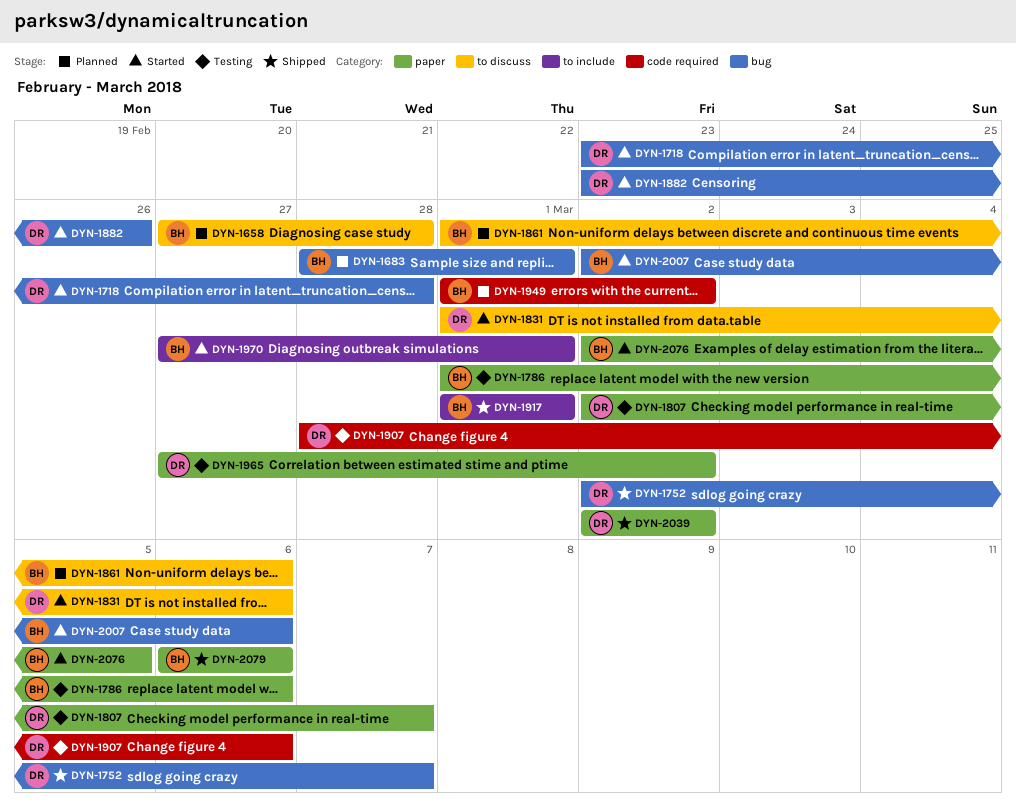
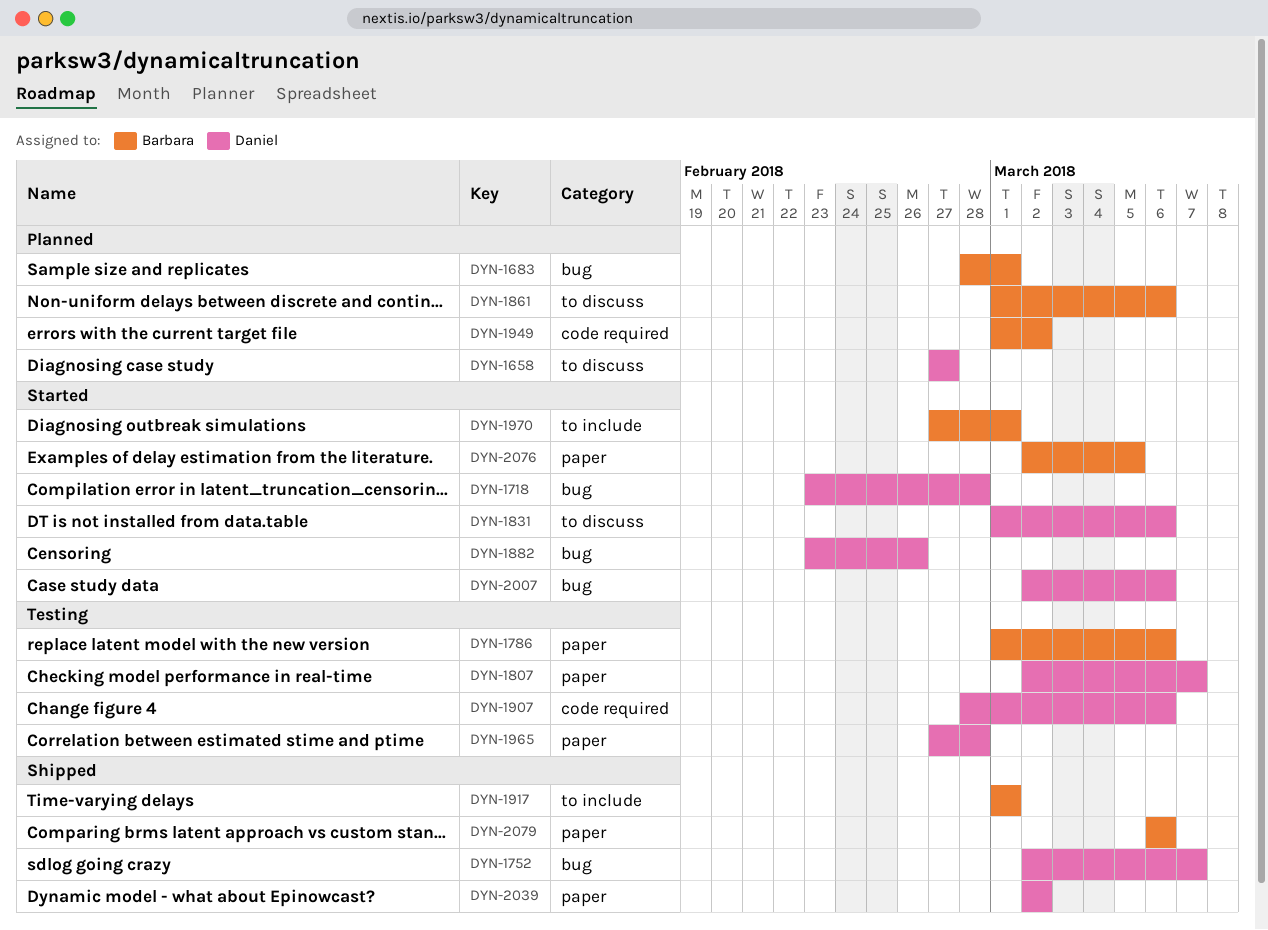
DYN-1658, owner: Barbara -> Daniel
DYN-1658, due: Feb 28 -> Feb 27
DYN-1965, due: Mar 2 -> Feb 28
DYN-2007, owner: Barbara -> Daniel

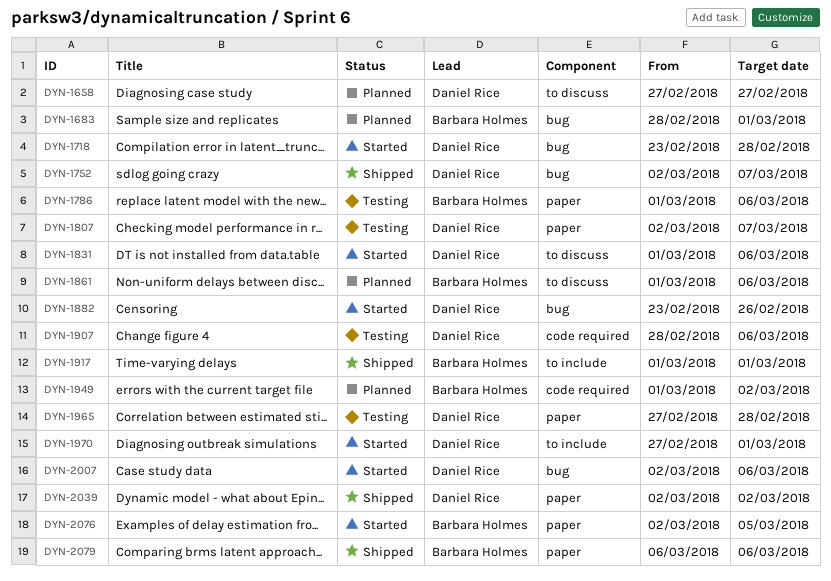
DYN-1970, owner: Barbara Holmes -> Daniel Rice

